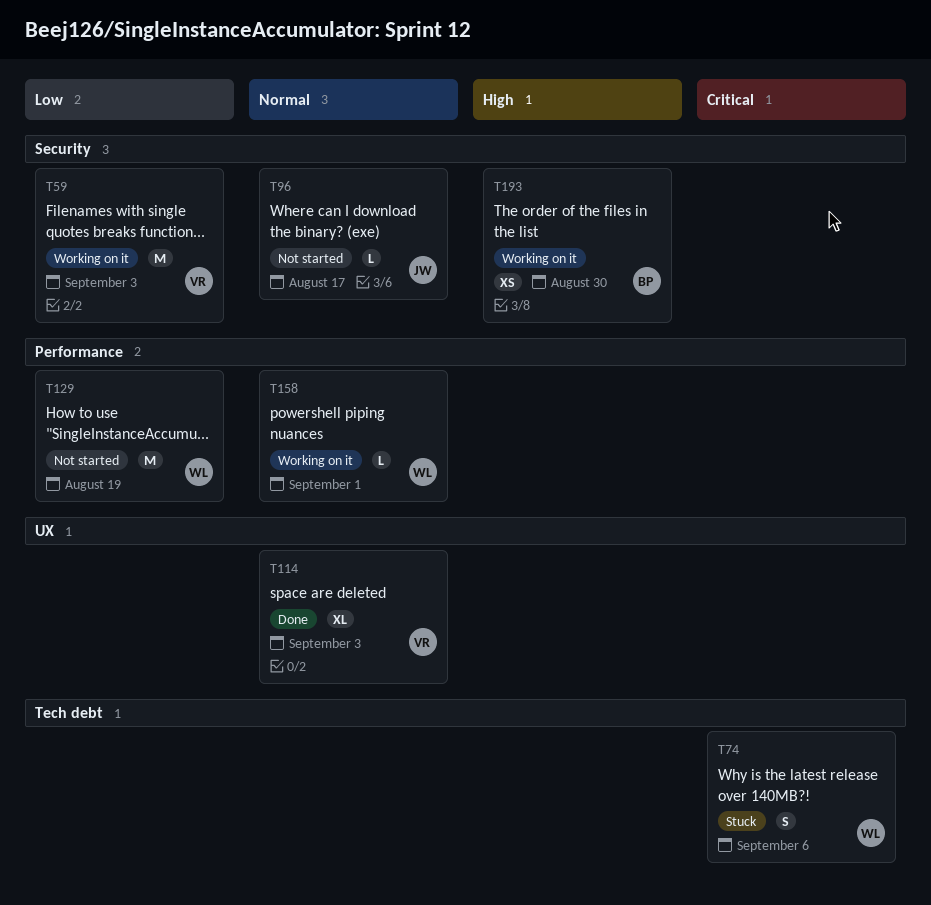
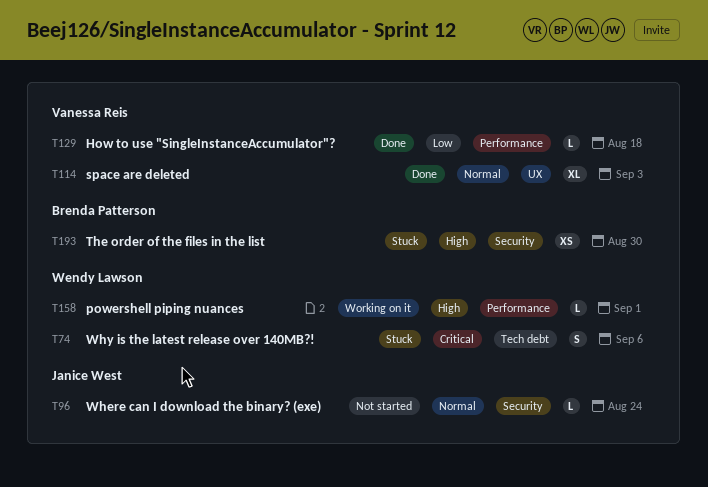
T59: present -> none
T96, due: Aug 17 -> Aug 24
T129, status: Not started -> Done
T129, owner: Wendy Lawson -> Vanessa Reis
T129, estimate: M -> L
T129, due: Aug 19 -> Aug 18
T158, priority: Normal -> High
T193, status: Working on it -> Stuck

